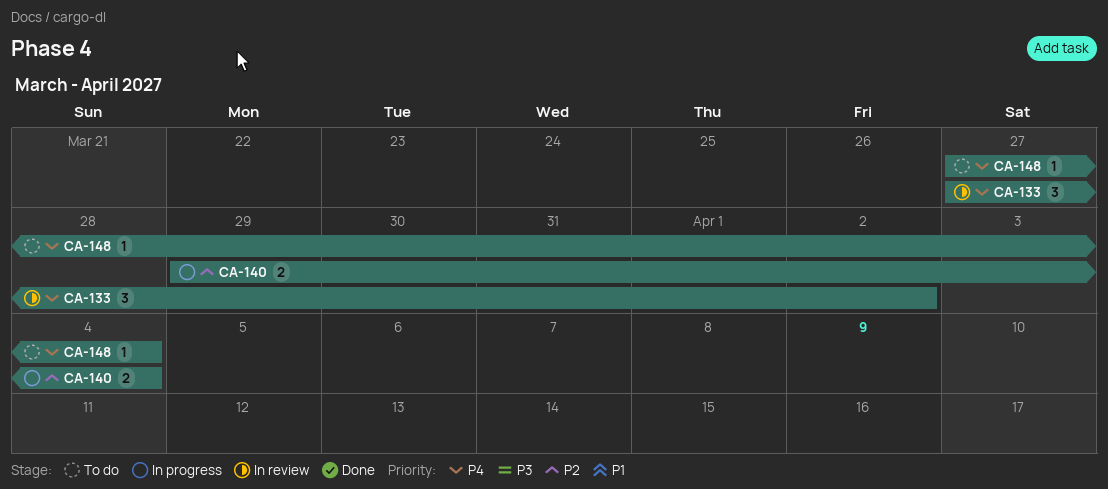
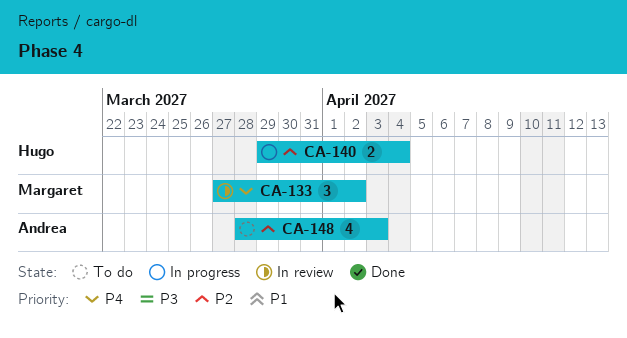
CA-148, priority: P4 -> P2
CA-148, estimate: 1 -> 4
CA-148, start: Mar 27 -> Mar 28
CA-148, due: Apr 4 -> Apr 3

